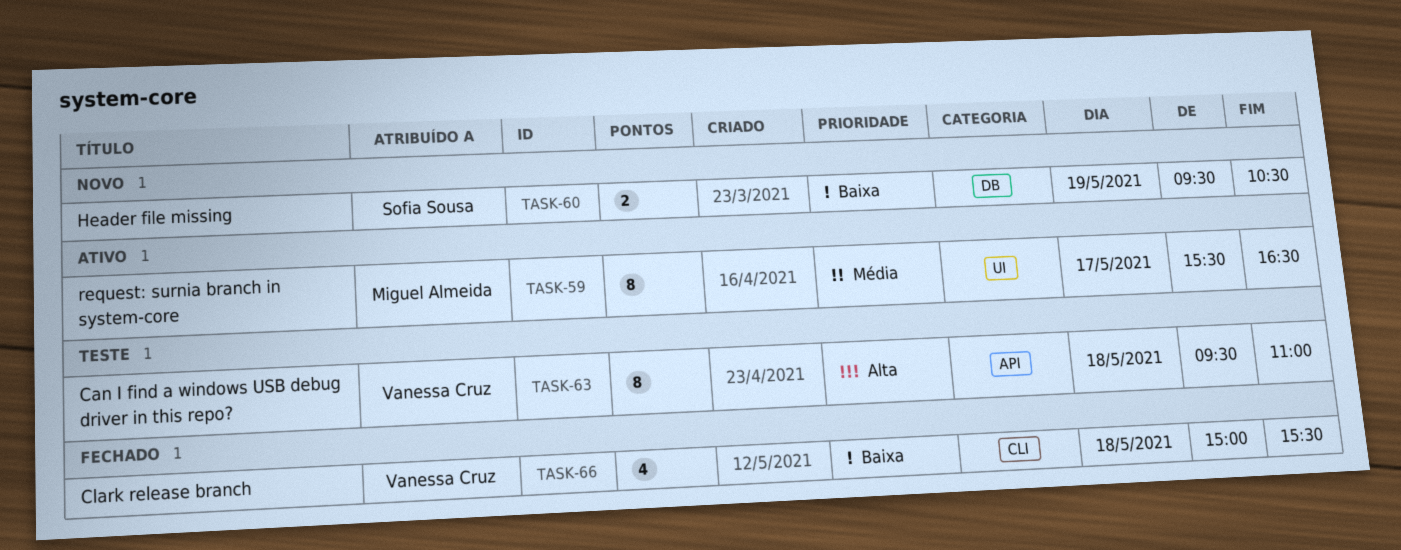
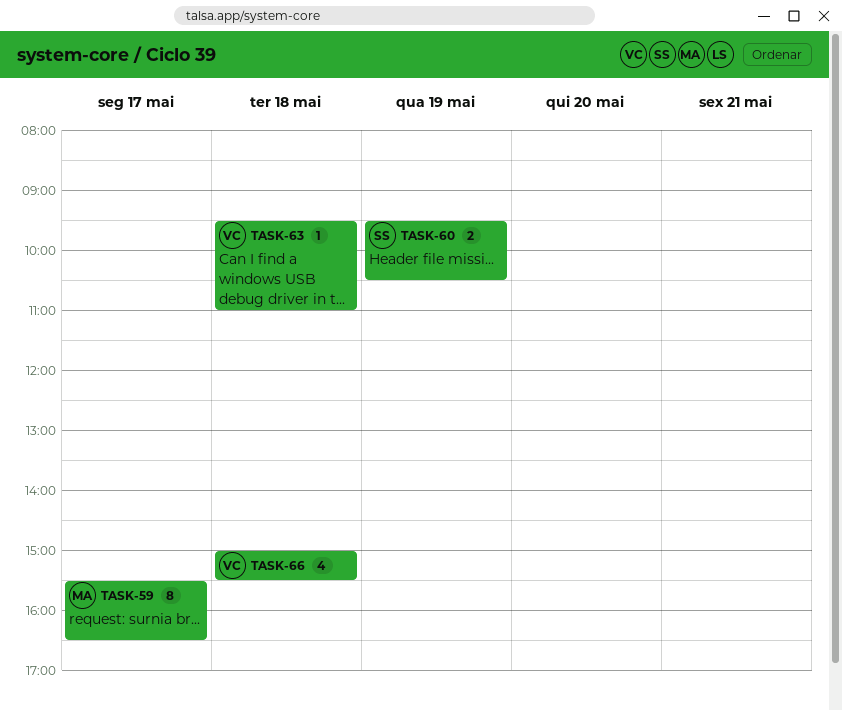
TASK-63, estimate: 8 -> 1

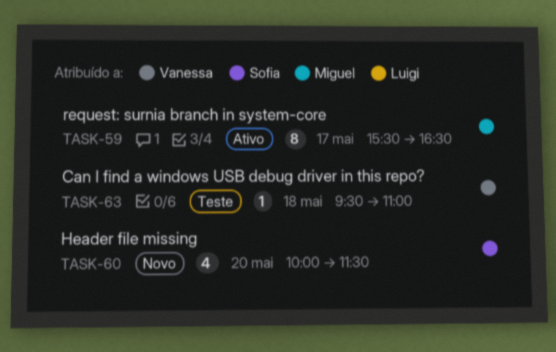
TASK-60, estimate: 2 -> 4
TASK-60, day: May 19 -> May 20
TASK-60, begins: 09:30 -> 10:00
TASK-60, ends: 10:30 -> 11:30
TASK-66: present -> none

